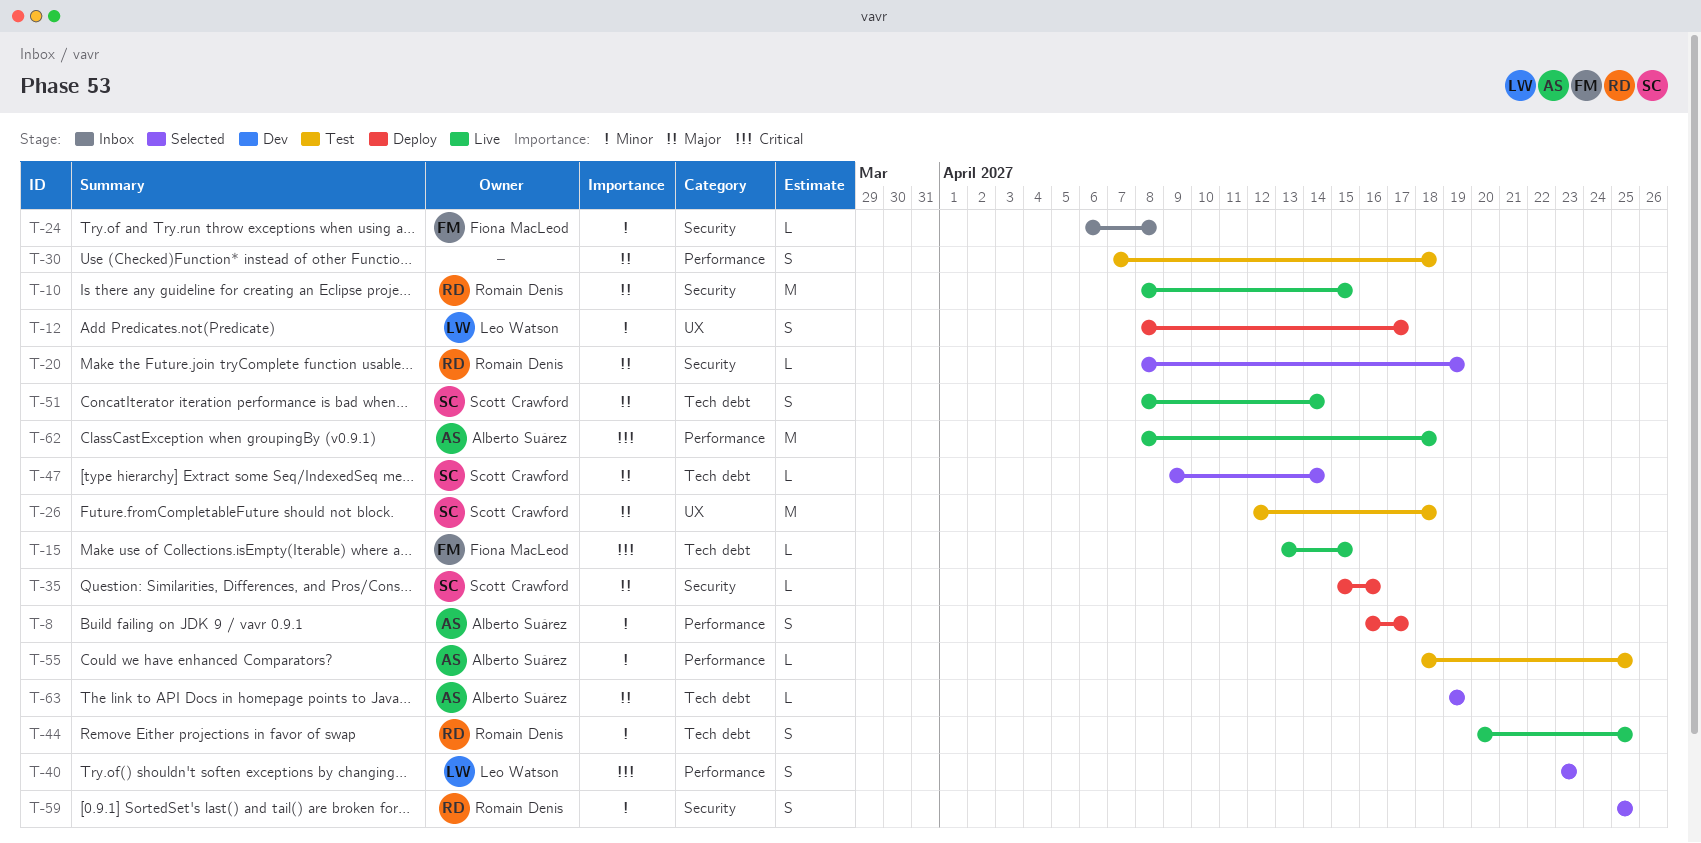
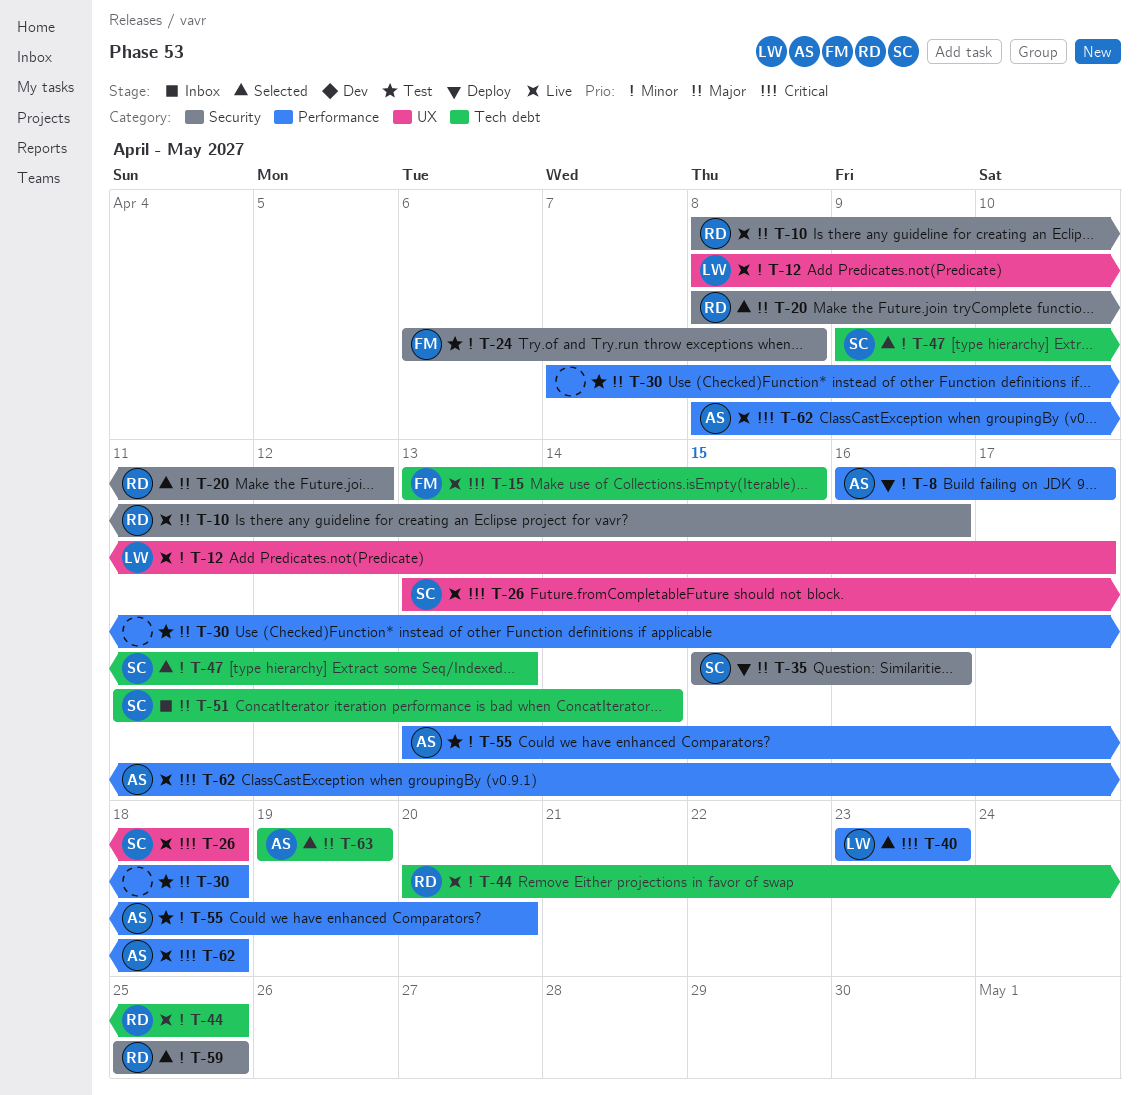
T-10, due: Apr 15 -> Apr 16
T-12, status: Deploy -> Live
T-20, due: Apr 19 -> Apr 12
T-24, status: Inbox -> Test
T-26, status: Test -> Live
T-26, priority: Major -> Critical
T-26, start: Apr 12 -> Apr 13
T-47, priority: Major -> Minor
T-47, due: Apr 14 -> Apr 13
T-51, status: Live -> Inbox
T-51, start: Apr 8 -> Apr 11
T-55, start: Apr 18 -> Apr 13
T-55, due: Apr 25 -> Apr 20

